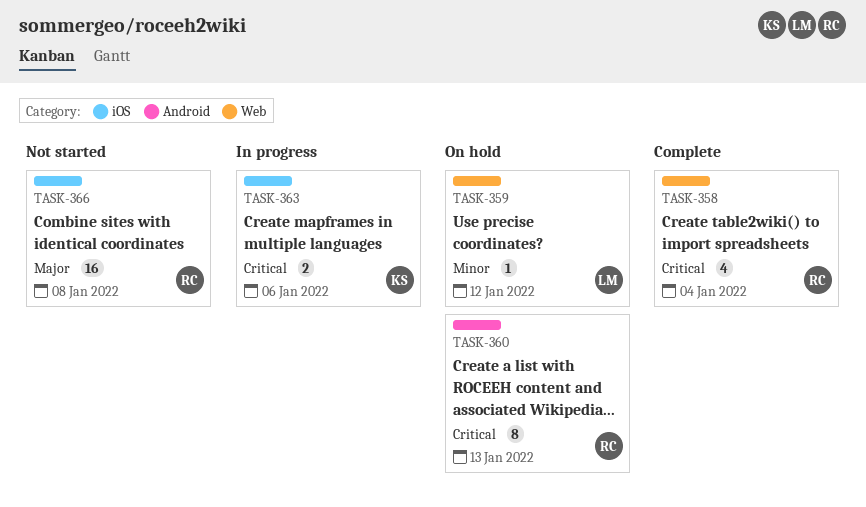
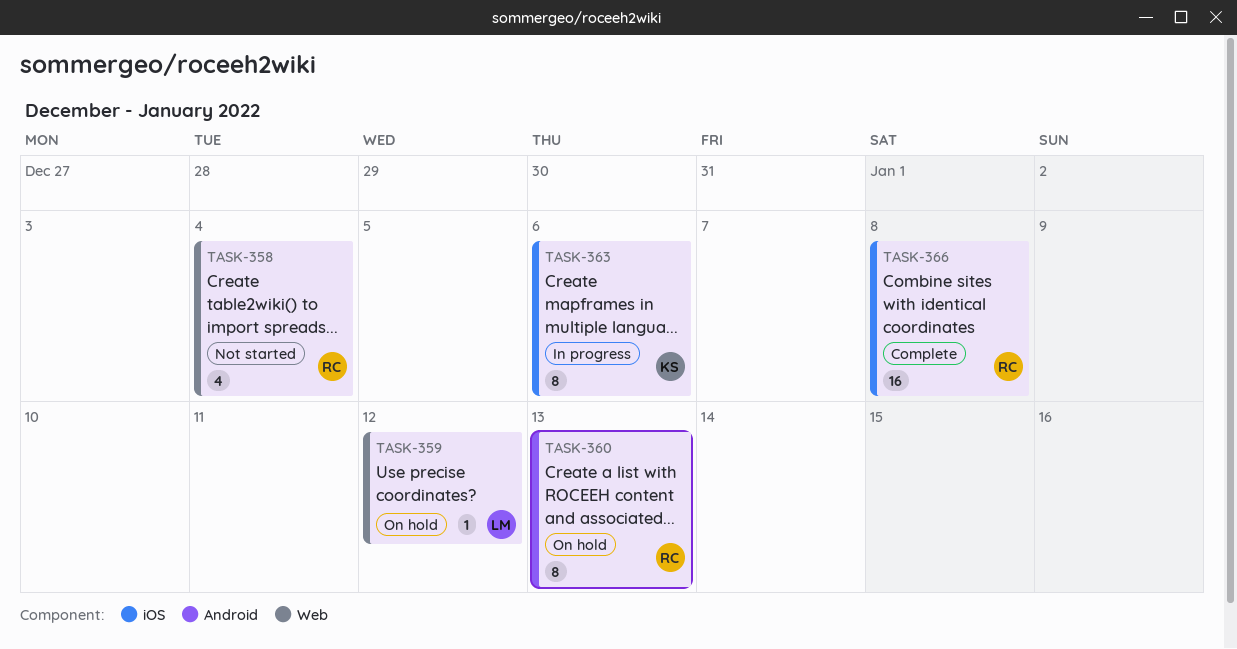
TASK-358, status: Complete -> Not started
TASK-363, estimate: 2 -> 8
TASK-366, status: Not started -> Complete

